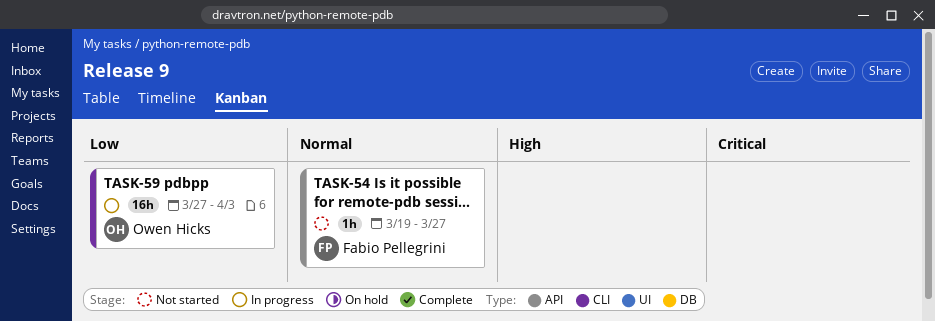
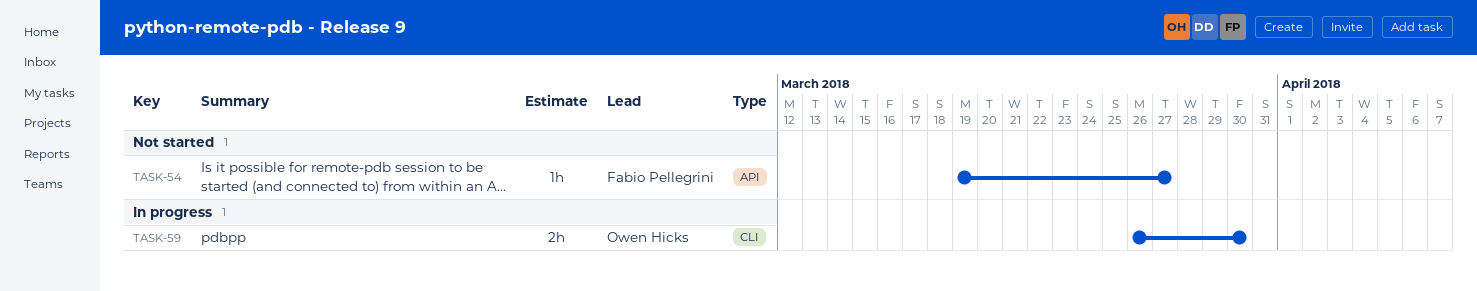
TASK-59, estimate: 16h -> 2h
TASK-59, start: Mar 27 -> Mar 26
TASK-59, due: Apr 3 -> Mar 30

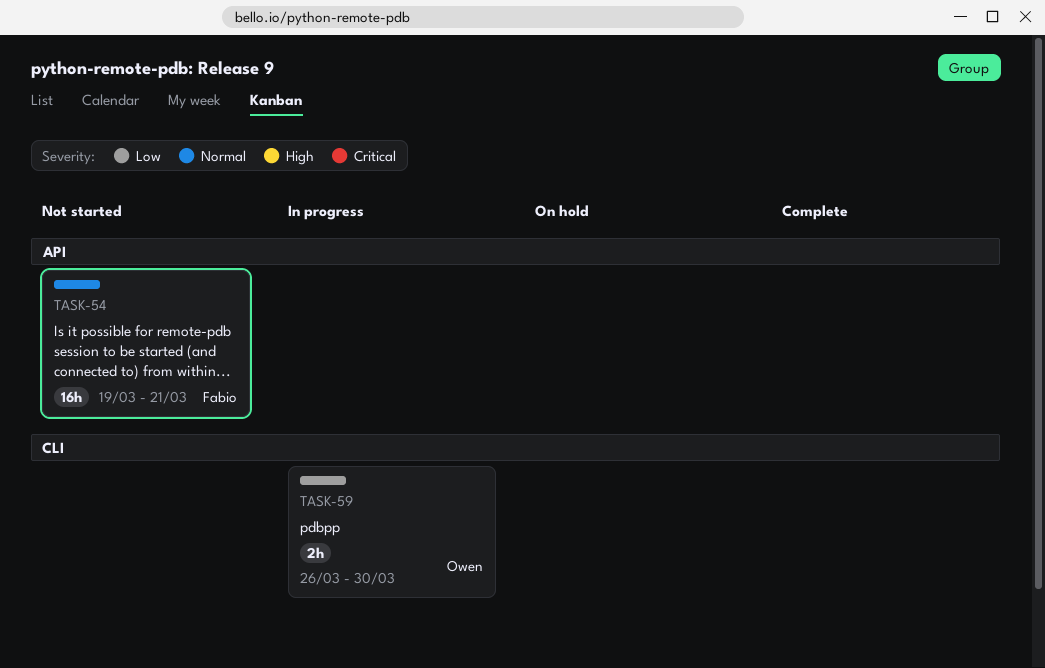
TASK-54, estimate: 1h -> 16h
TASK-54, due: Mar 27 -> Mar 21

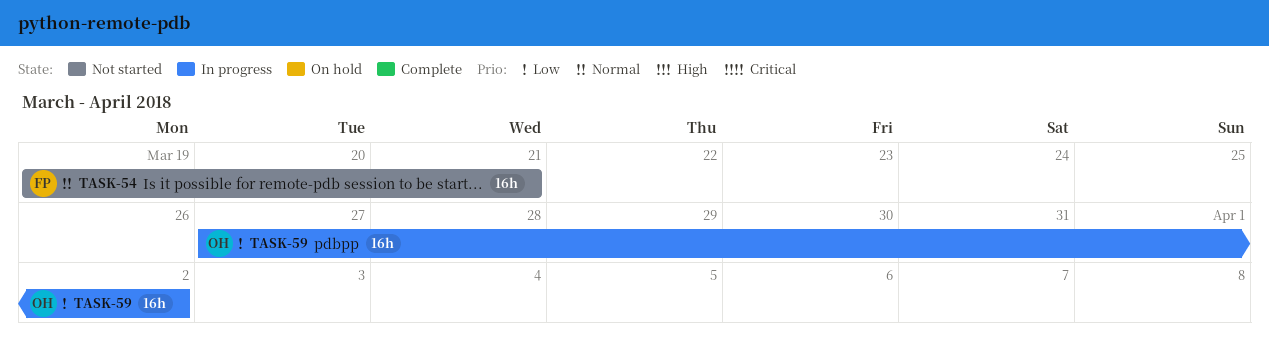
TASK-59, estimate: 2h -> 16h
TASK-59, start: Mar 26 -> Mar 27
TASK-59, due: Mar 30 -> Apr 2

